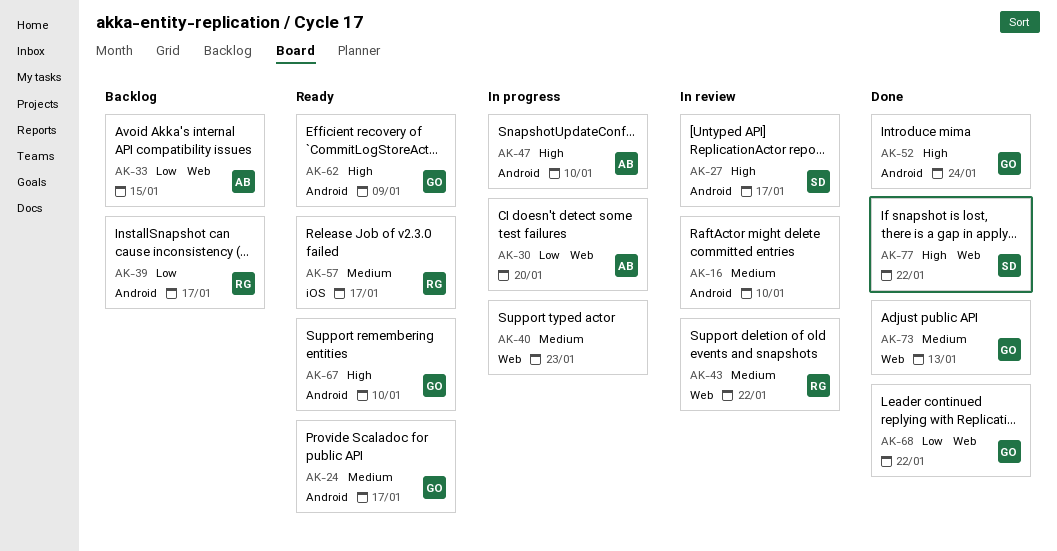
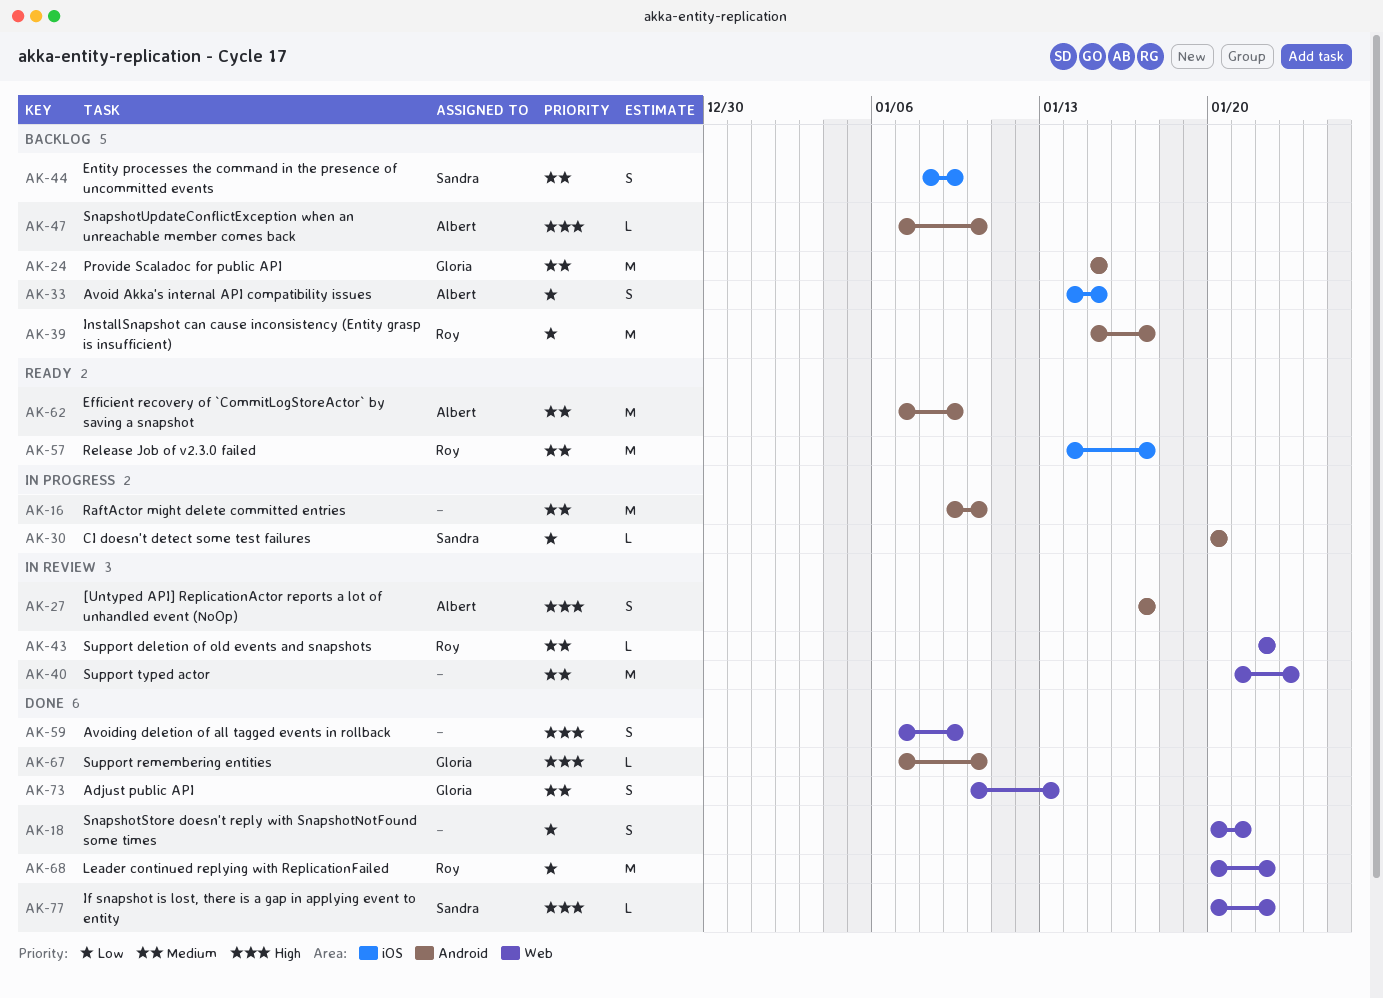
AK-16, status: In review -> In progress
AK-18: none -> present
AK-24, status: Ready -> Backlog
AK-24, due: Jan 17 -> Jan 15
AK-27, owner: Sandra -> Albert
AK-30, owner: Albert -> Sandra
AK-30, label: Web -> Android
AK-33, label: Web -> iOS
AK-40, status: In progress -> In review
AK-44: none -> present
AK-47, status: In progress -> Backlog
AK-52: present -> none
AK-59: none -> present
AK-62, owner: Gloria -> Albert
AK-62, priority: High -> Medium
AK-67, status: Ready -> Done
AK-68, owner: Gloria -> Roy

